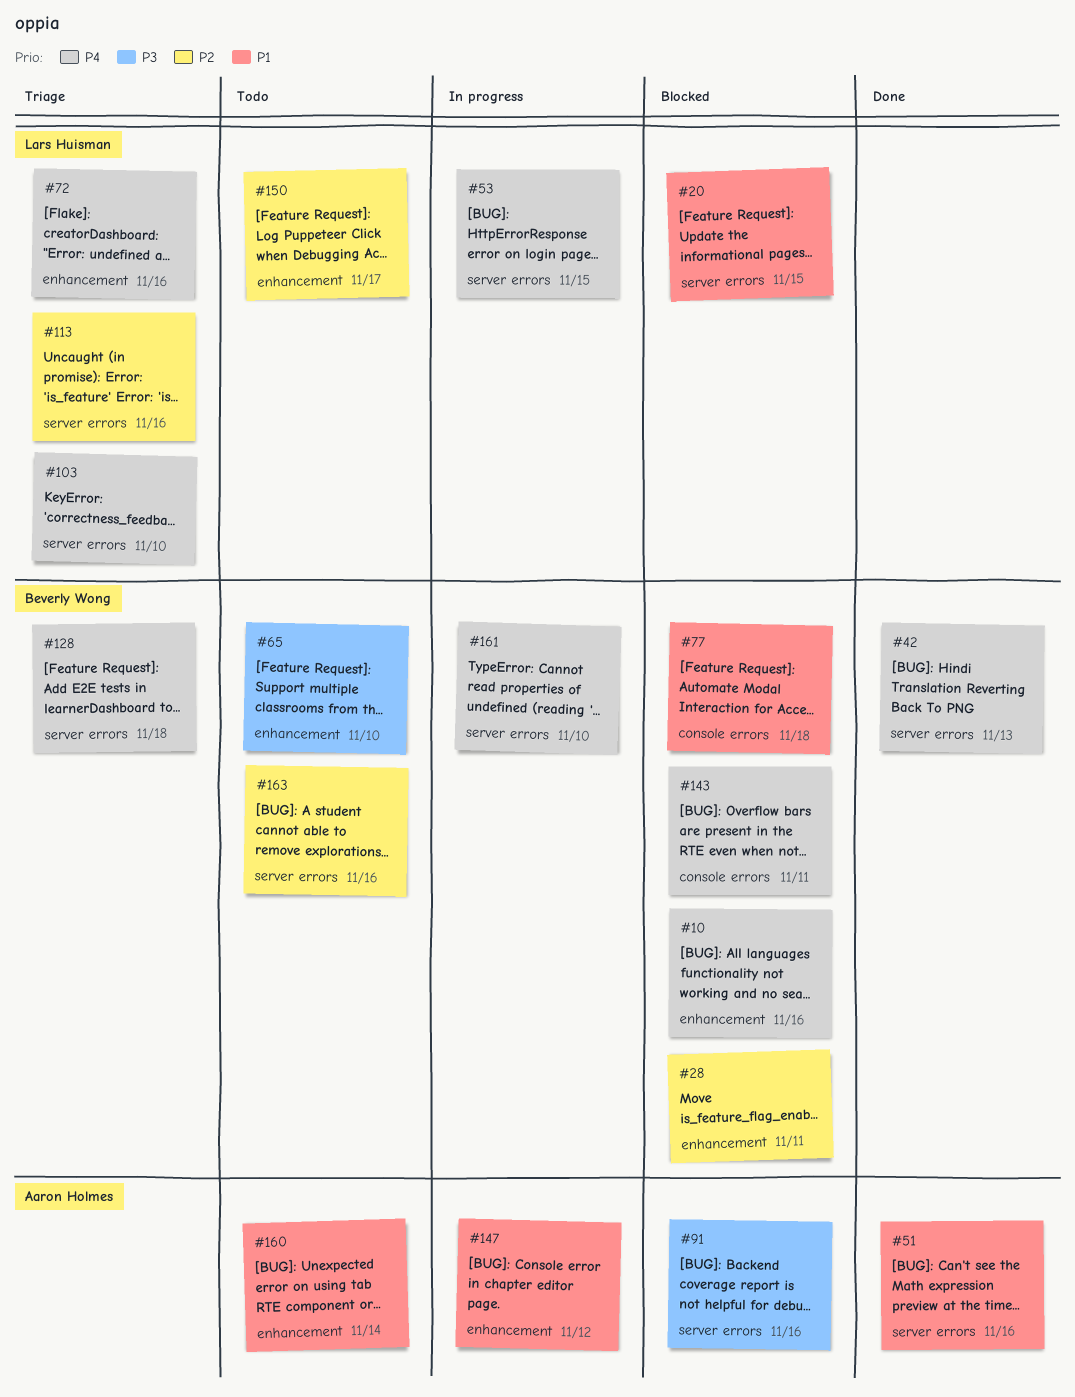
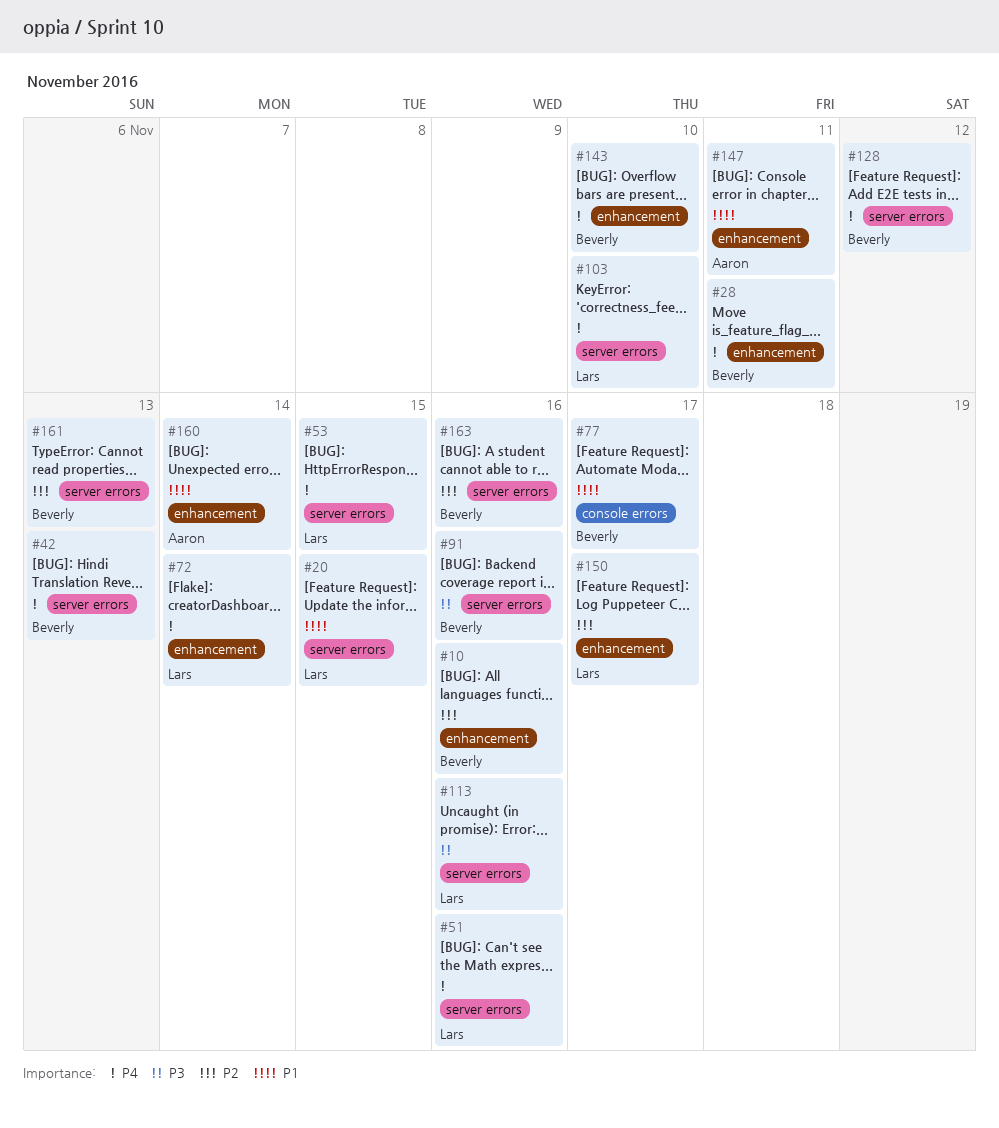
#10, priority: P4 -> P2
#28, priority: P2 -> P4
#51, owner: Aaron Holmes -> Lars Huisman
#51, priority: P1 -> P4
#65: present -> none
#72, due: Nov 16 -> Nov 14
#77, due: Nov 18 -> Nov 17
#91, owner: Aaron Holmes -> Beverly Wong
#113, priority: P2 -> P3
#128, due: Nov 18 -> Nov 12
#143, label: console errors -> enhancement
#143, due: Nov 11 -> Nov 10
#147, due: Nov 12 -> Nov 11
#161, priority: P4 -> P2
#161, due: Nov 10 -> Nov 13

